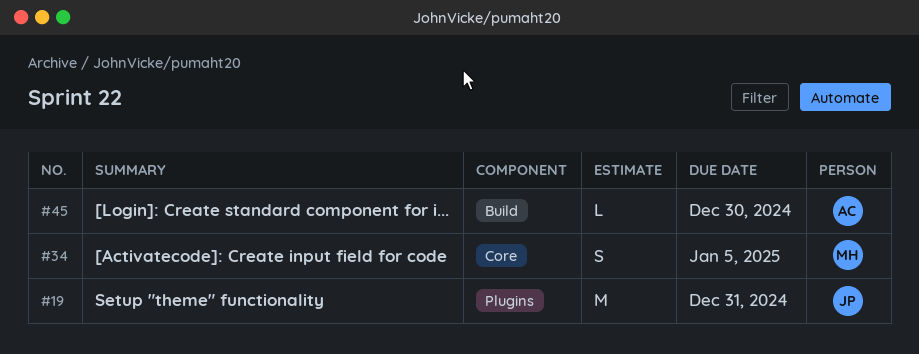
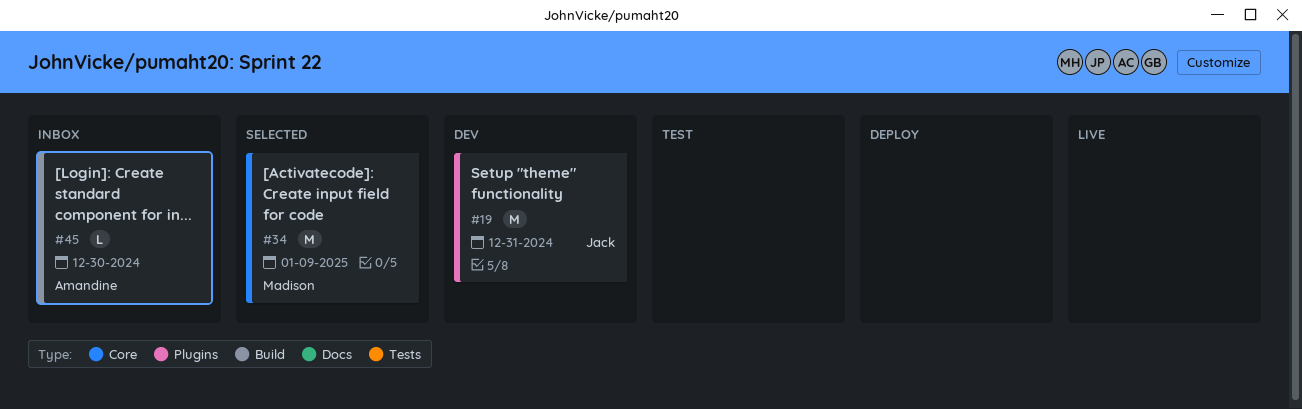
#34, estimate: S -> M
#34, due: Jan 5 -> Jan 9

